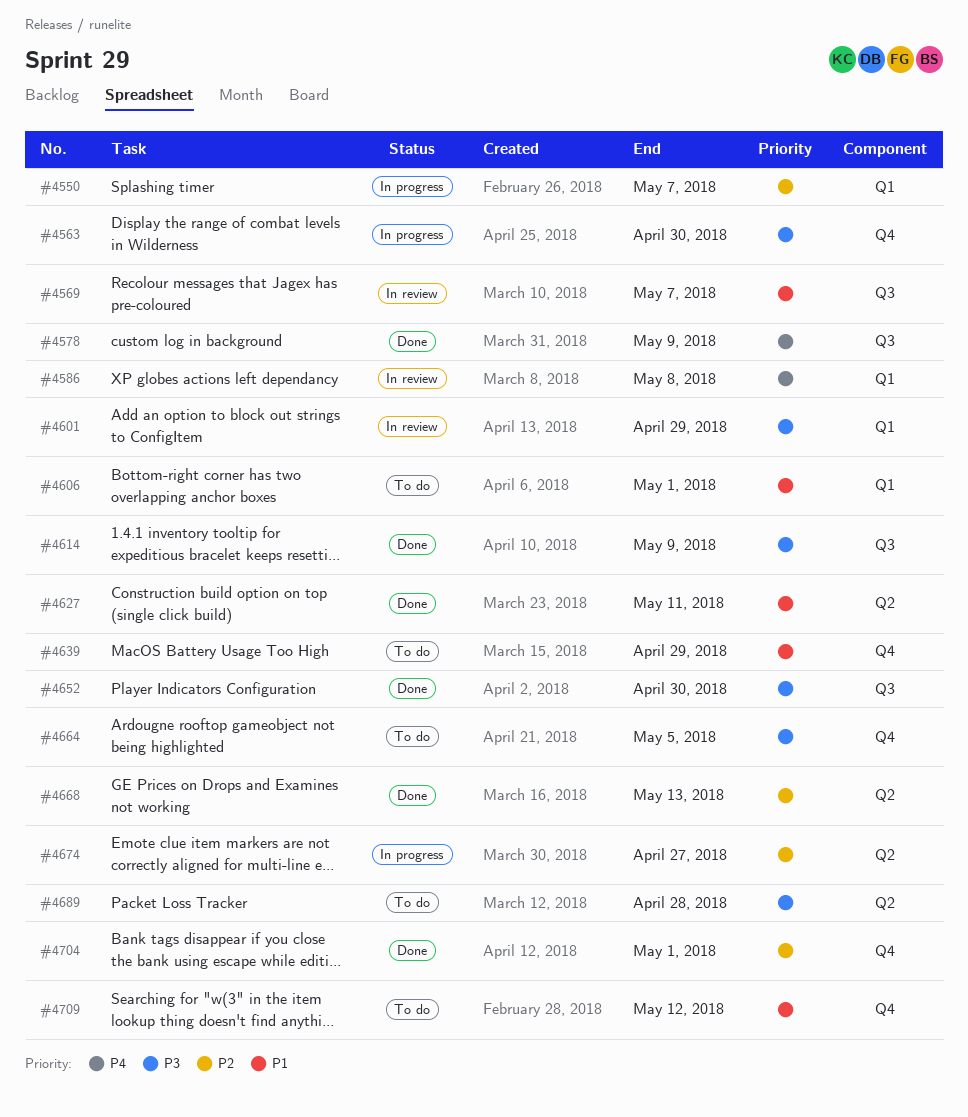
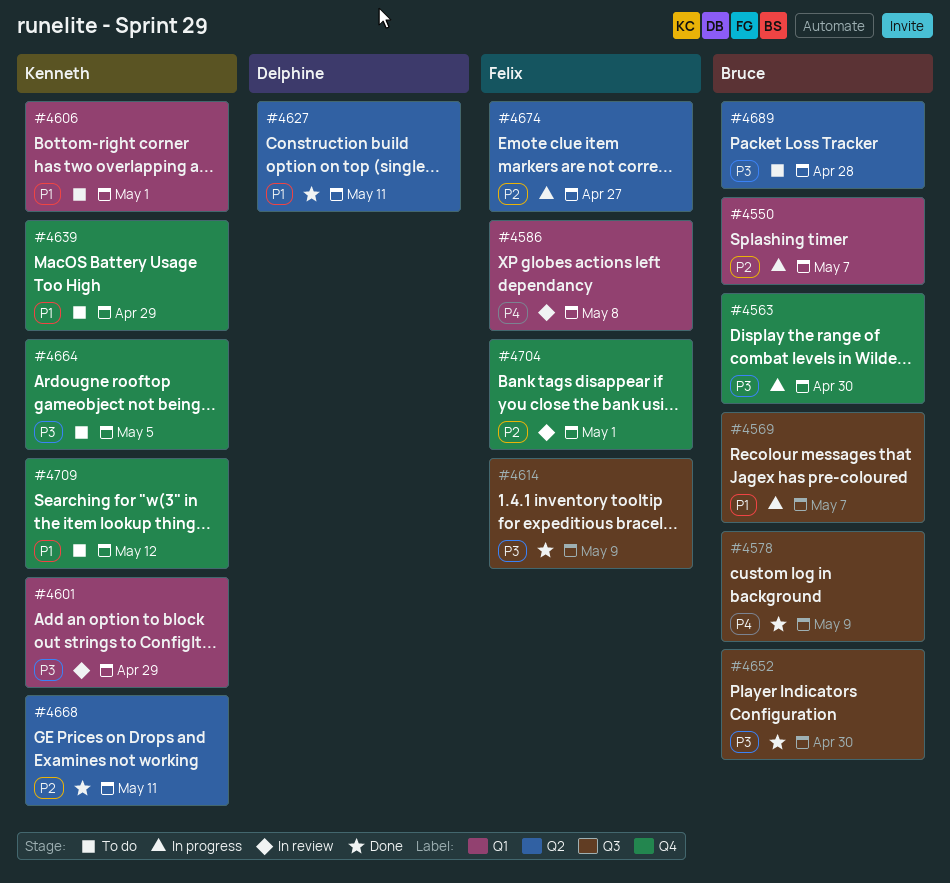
#4569, status: In review -> In progress
#4668, due: May 13 -> May 11
#4704, status: Done -> In review

